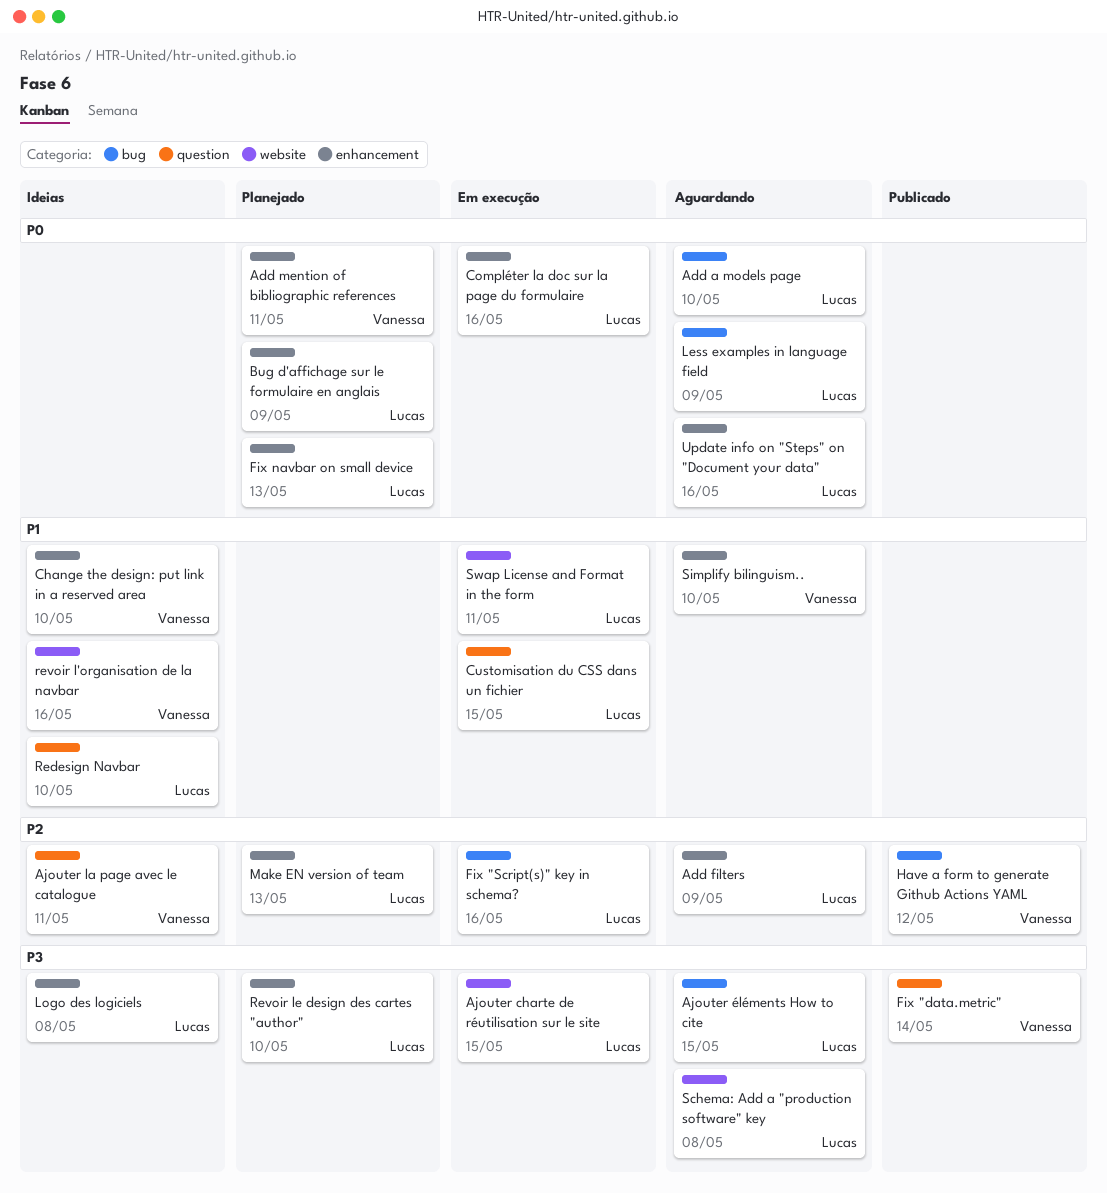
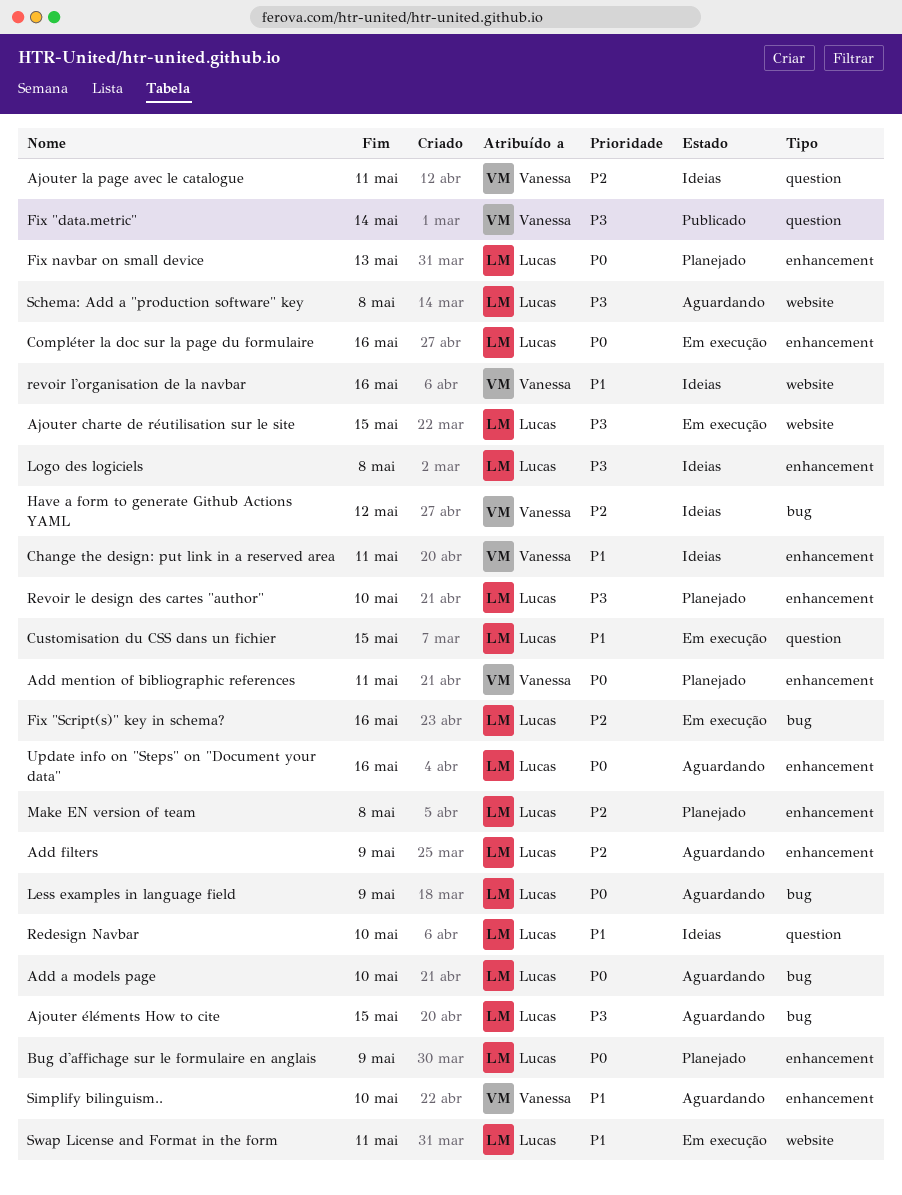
Change the design: put link in a reserved area, due: May 10 -> May 11
Have a form to generate Github Actions YAML, status: Publicado -> Ideias
Make EN version of team, due: May 13 -> May 8

